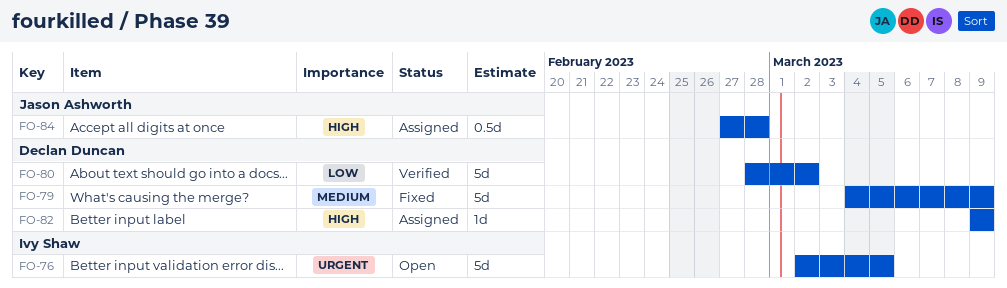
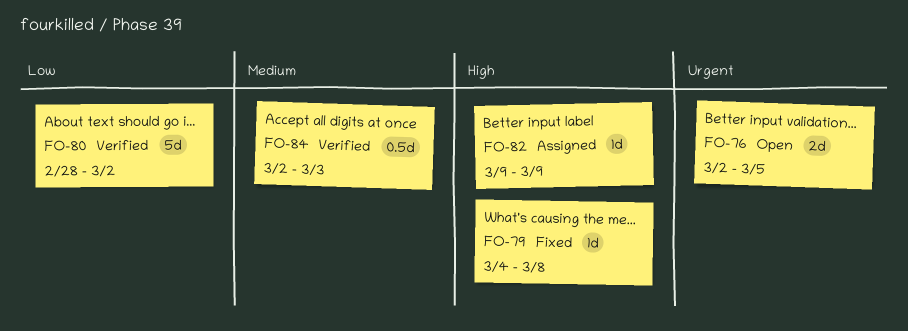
FO-76, estimate: 5d -> 2d
FO-79, priority: Medium -> High
FO-79, estimate: 5d -> 1d
FO-79, due: Mar 9 -> Mar 8
FO-84, status: Assigned -> Verified
FO-84, priority: High -> Medium
FO-84, start: Feb 27 -> Mar 2
FO-84, due: Feb 28 -> Mar 3

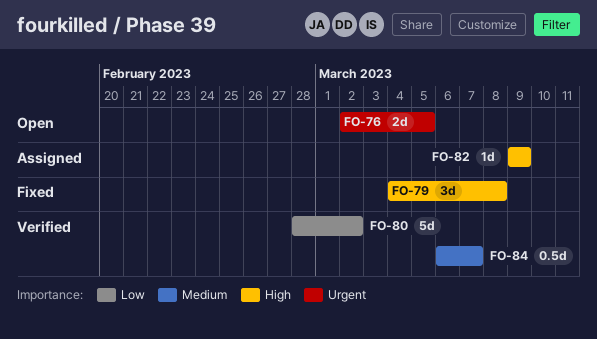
FO-79, estimate: 1d -> 3d
FO-84, start: Mar 2 -> Mar 6
FO-84, due: Mar 3 -> Mar 7

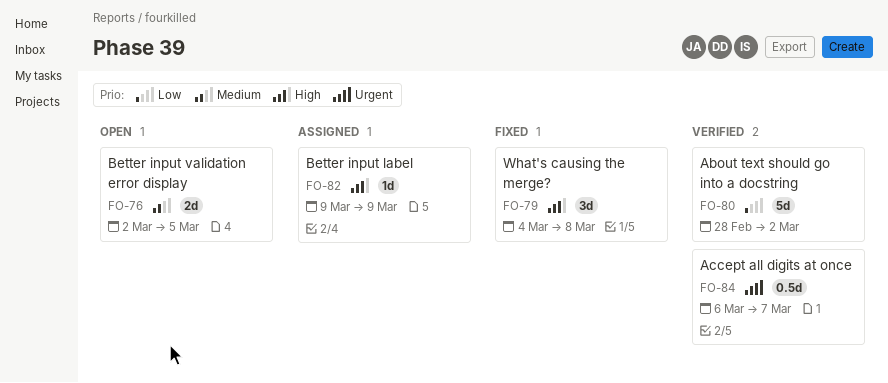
FO-76, priority: Urgent -> Medium
FO-84, priority: Medium -> Urgent

